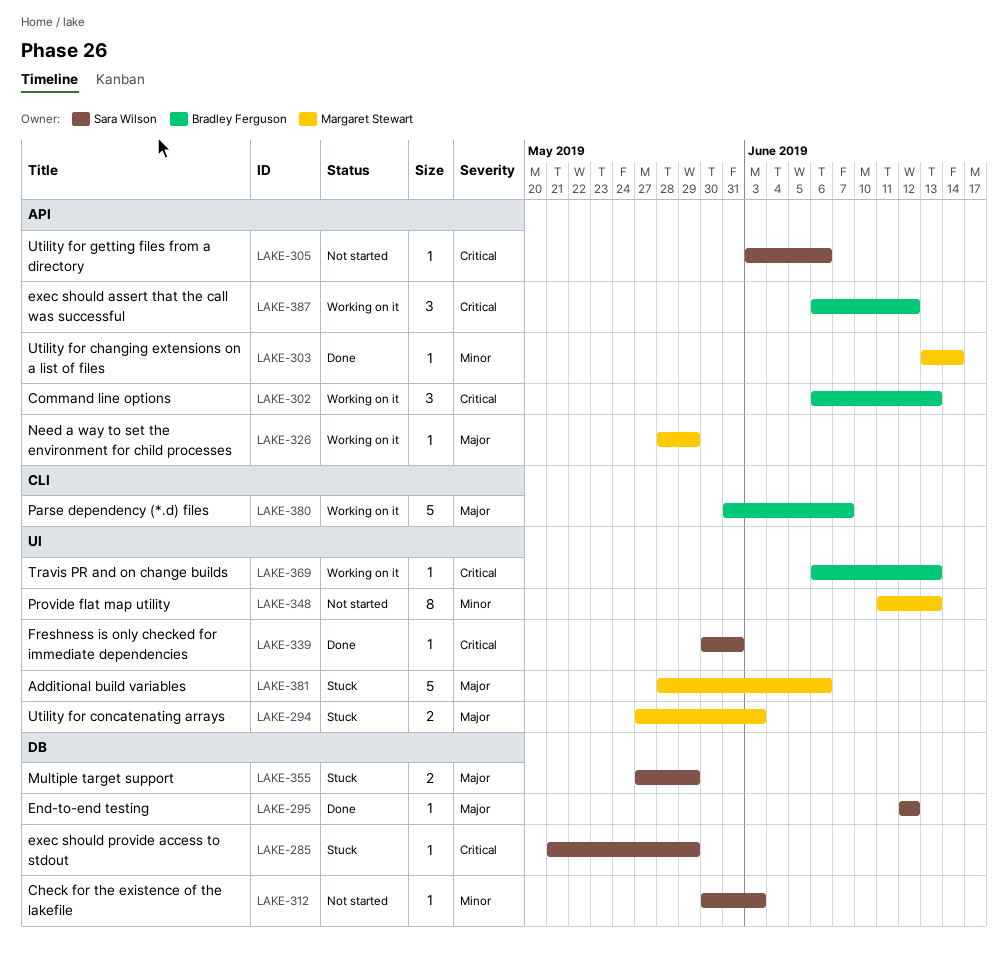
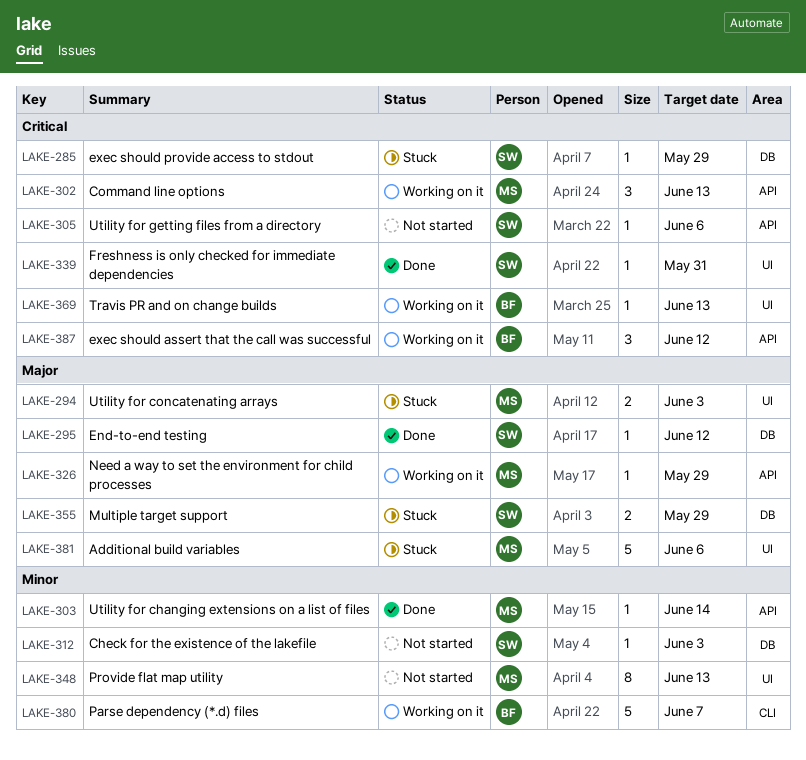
LAKE-302, owner: Bradley Ferguson -> Margaret Stewart
LAKE-380, priority: Major -> Minor

